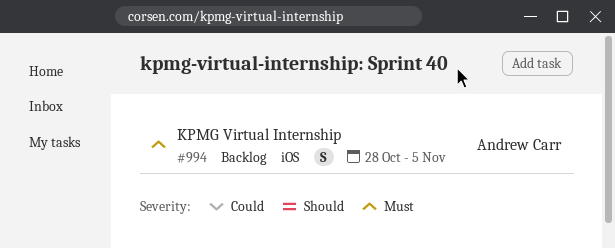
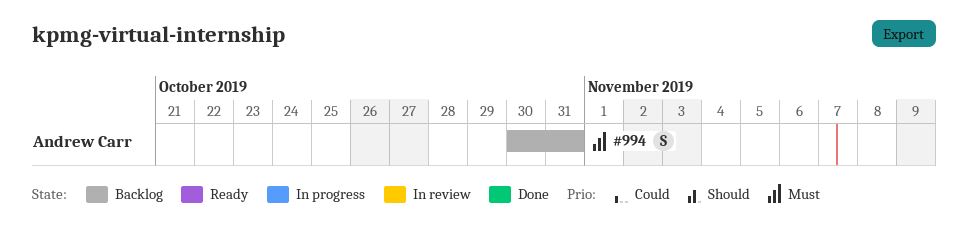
#994, start: Oct 28 -> Oct 30
#994, due: Nov 5 -> Oct 31

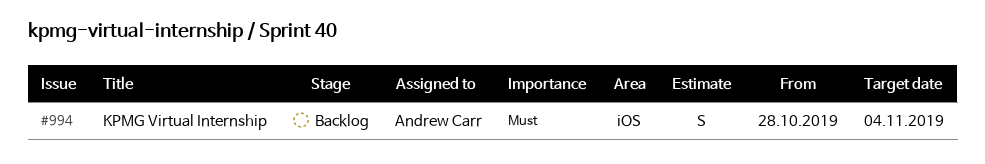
#994, start: Oct 30 -> Oct 28
#994, due: Oct 31 -> Nov 4

